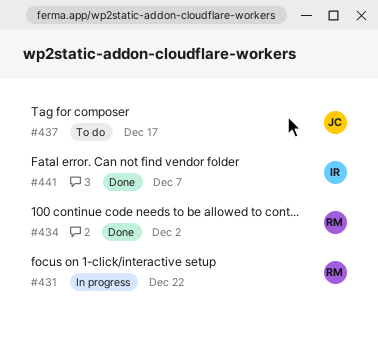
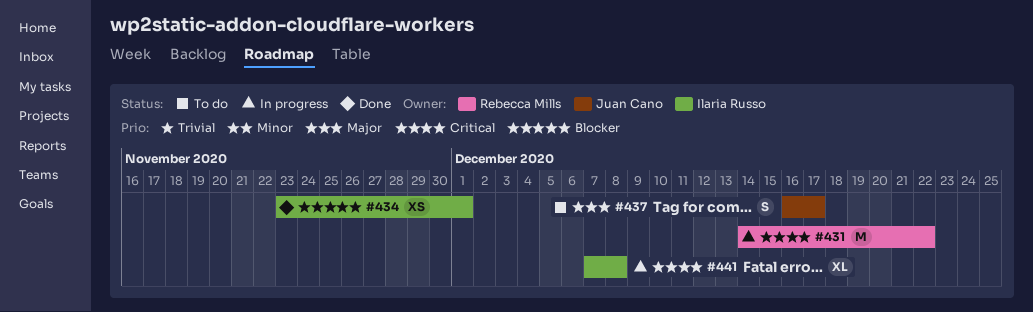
#434, owner: Rebecca Mills -> Ilaria Russo
#434, due: Dec 2 -> Dec 1
#441, status: Done -> In progress
#441, due: Dec 7 -> Dec 8

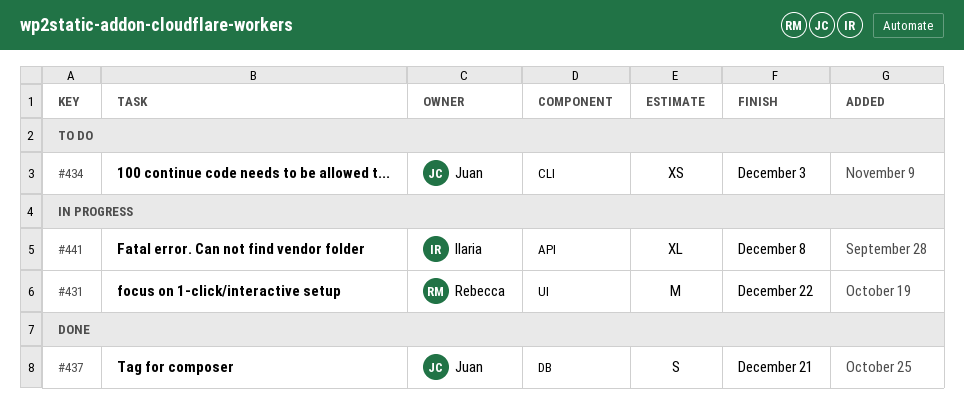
#434, status: Done -> To do
#434, owner: Ilaria Russo -> Juan Cano
#434, due: Dec 1 -> Dec 3
#437, status: To do -> Done
#437, due: Dec 17 -> Dec 21

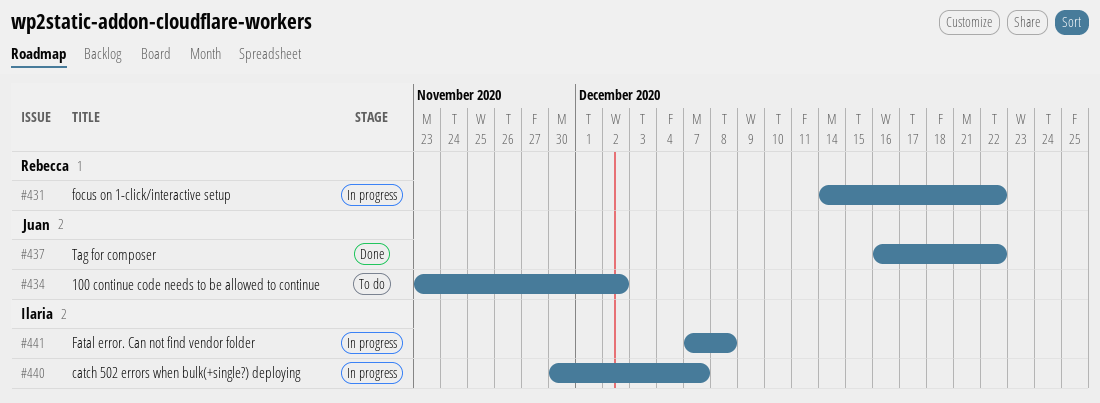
#434, due: Dec 3 -> Dec 2
#437, due: Dec 21 -> Dec 22
#440: none -> present

